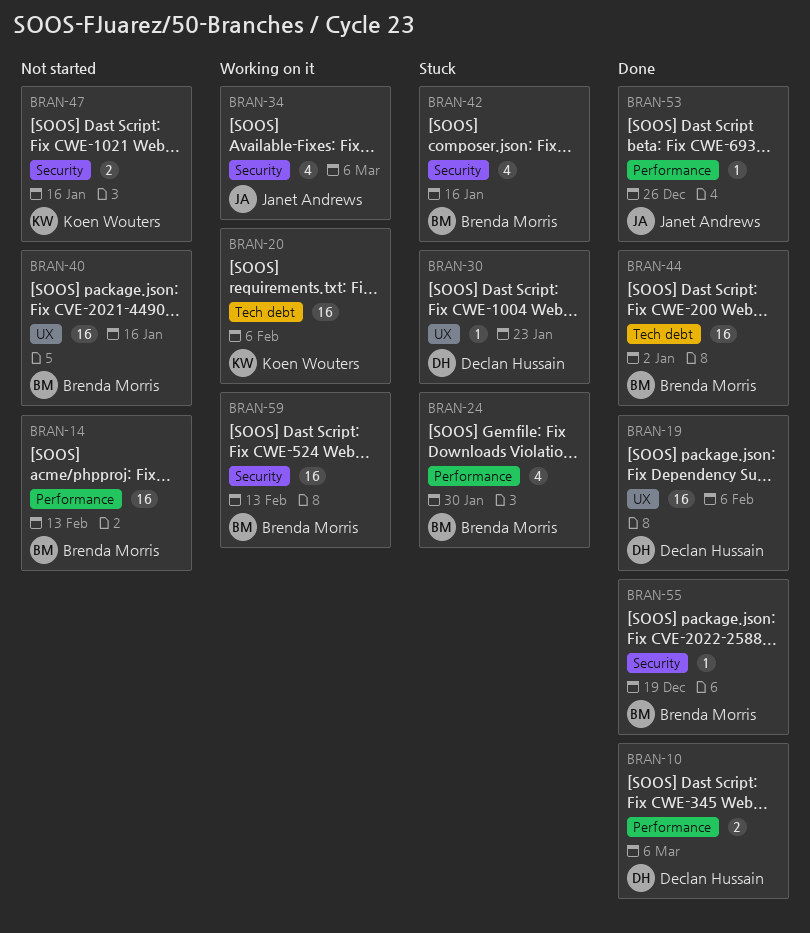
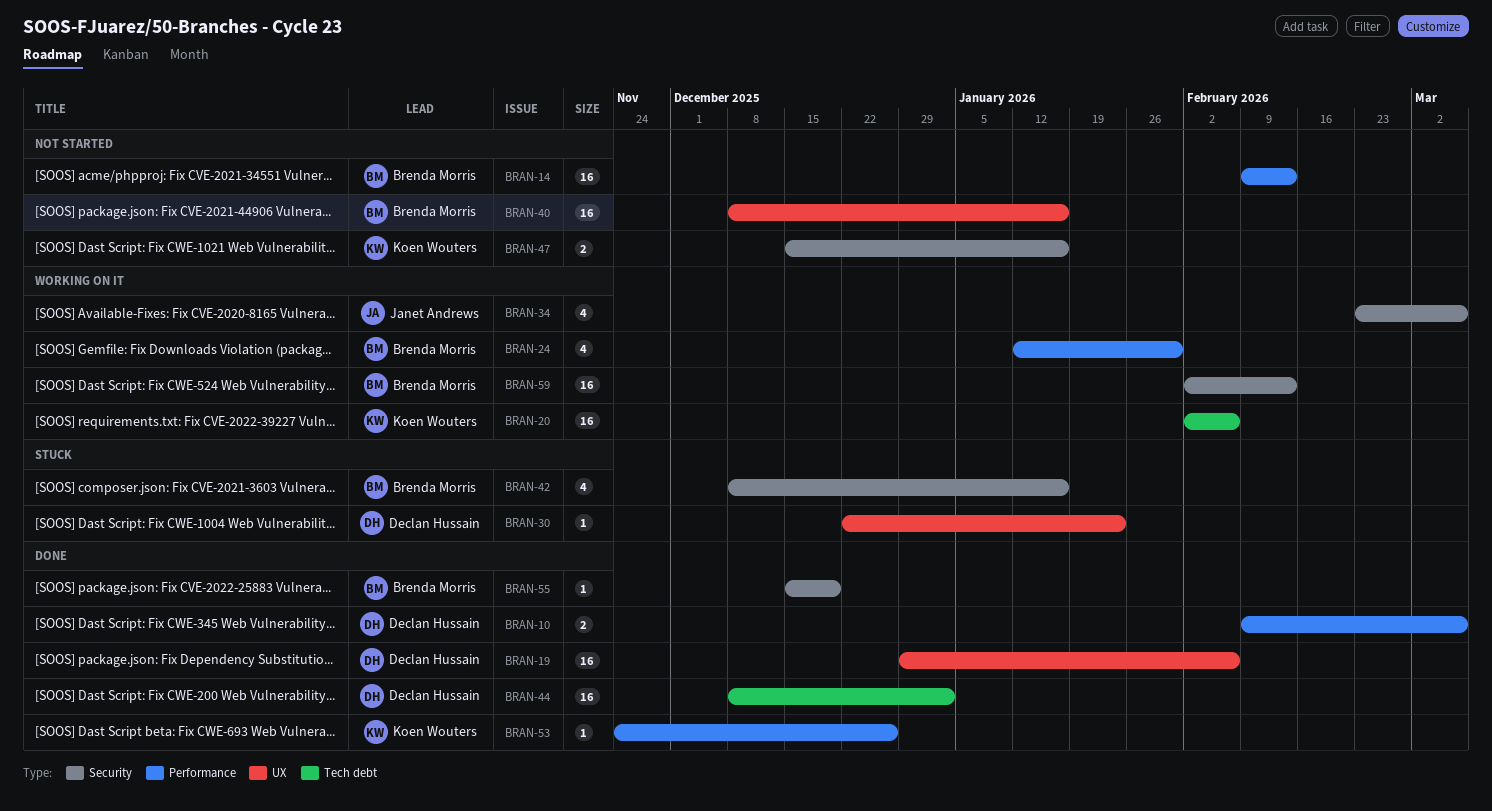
BRAN-24, status: Stuck -> Working on it
BRAN-44, owner: Brenda Morris -> Declan Hussain
BRAN-53, owner: Janet Andrews -> Koen Wouters

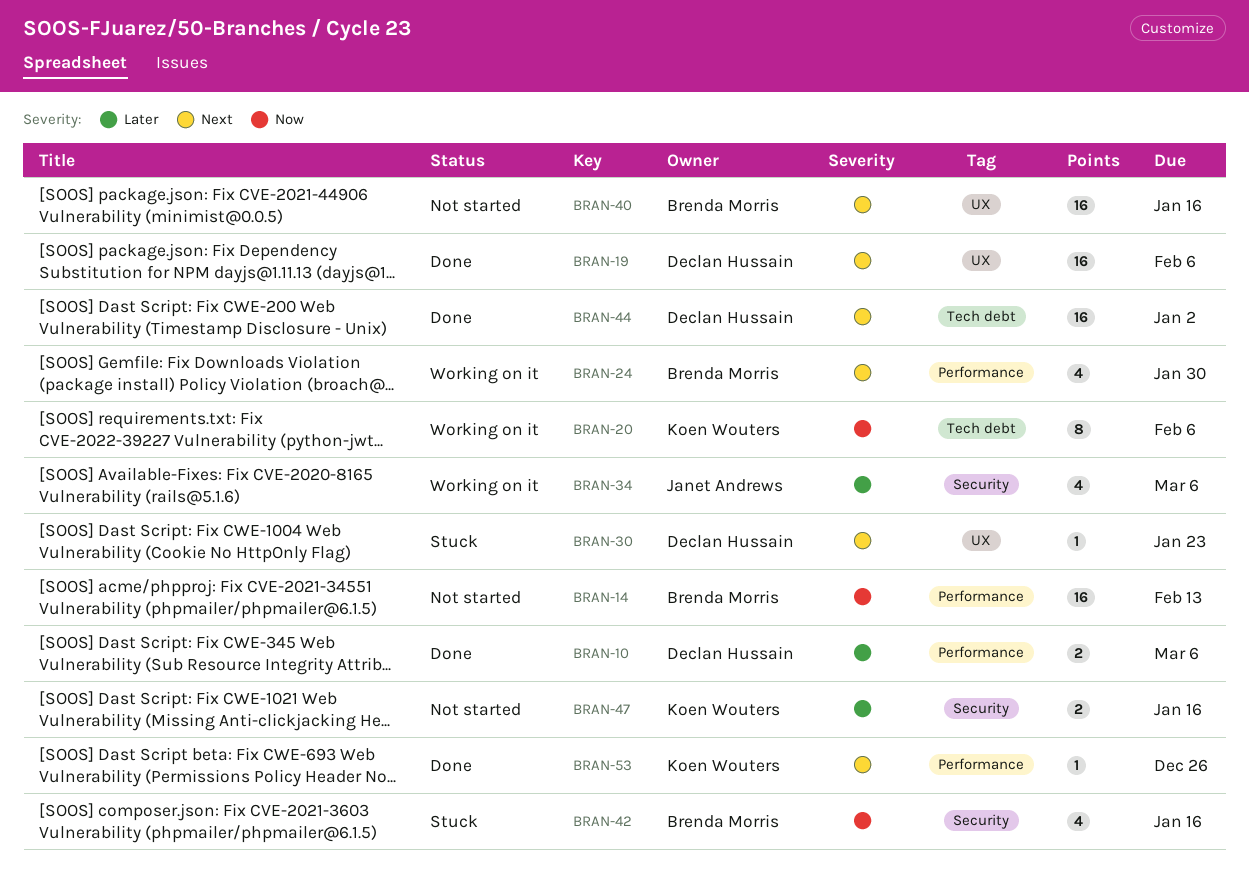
BRAN-20, estimate: 16 -> 8
BRAN-55: present -> none
BRAN-59: present -> none

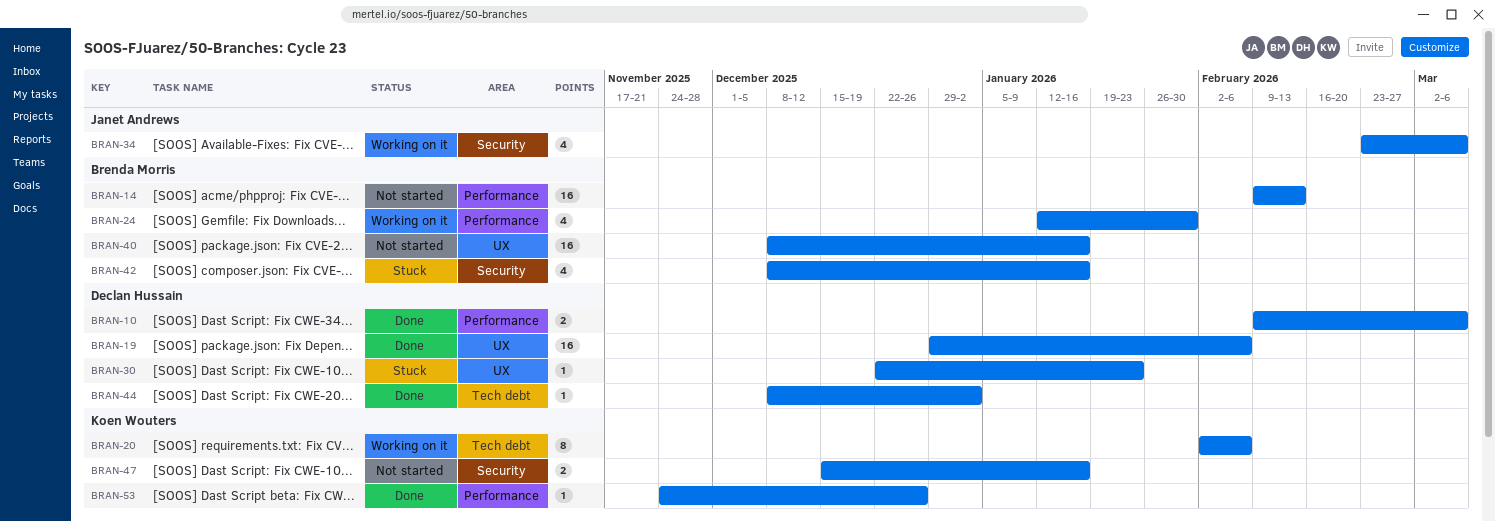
BRAN-44, estimate: 16 -> 1

